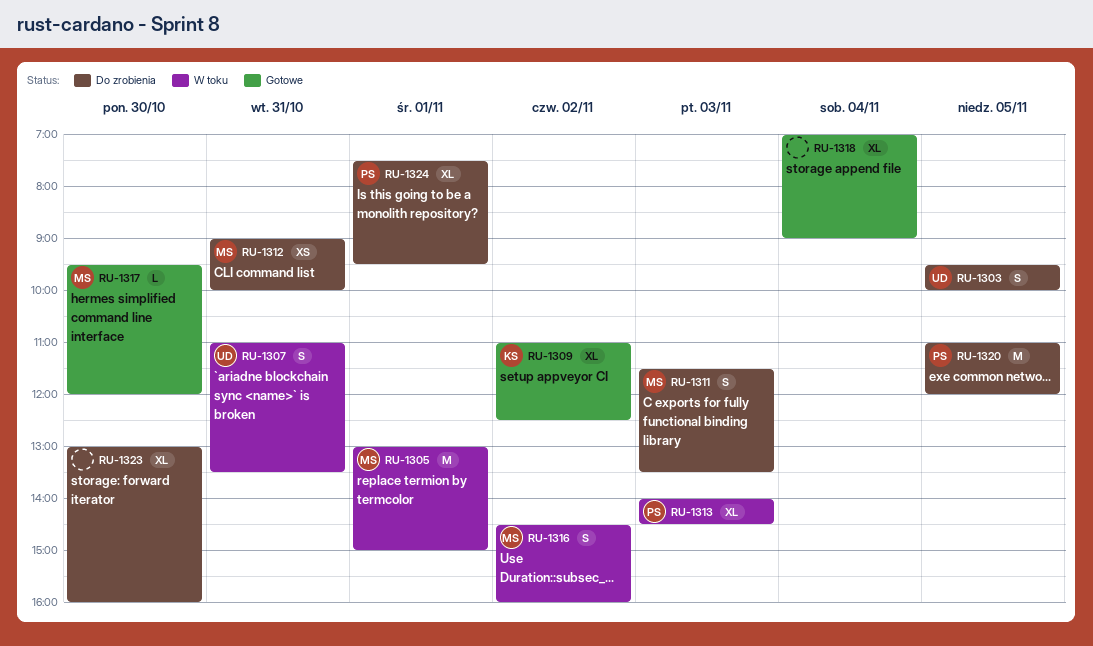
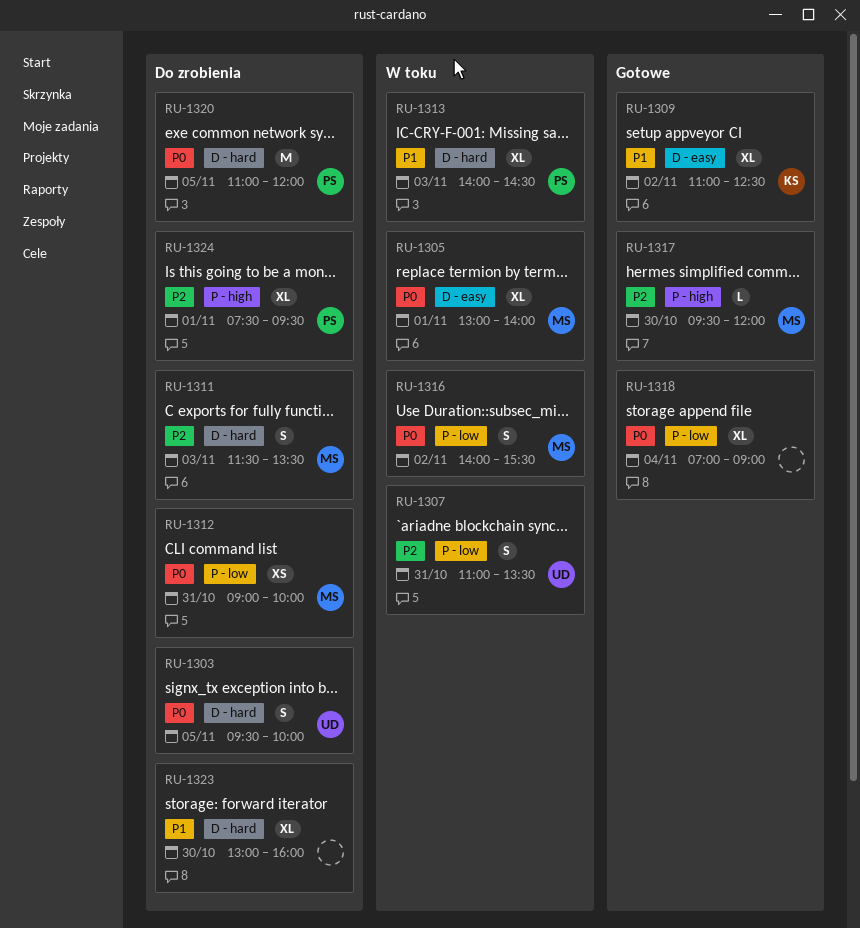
RU-1305, estimate: M -> XL
RU-1305, ends: 15:00 -> 14:00
RU-1316, begins: 14:30 -> 14:00
RU-1316, ends: 16:00 -> 15:30

